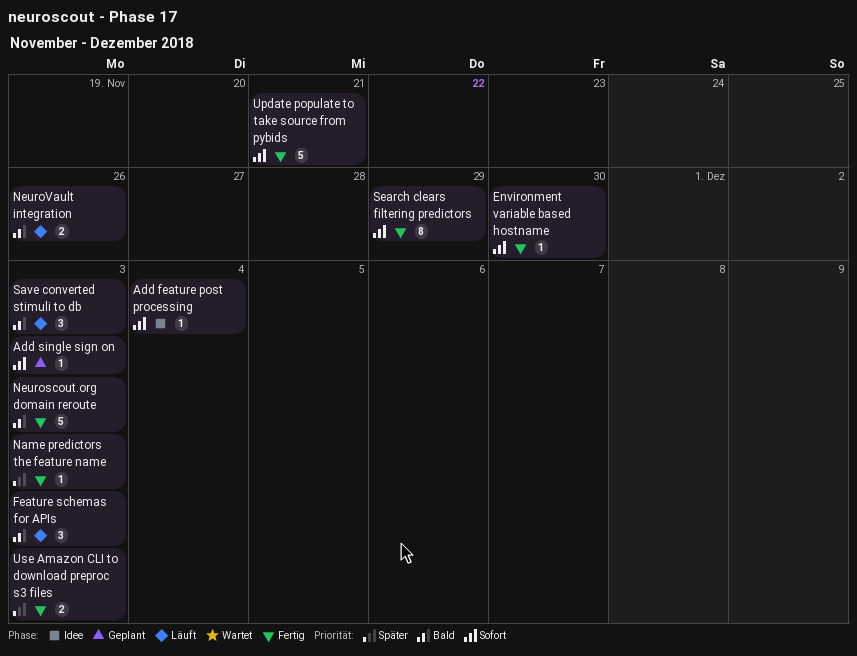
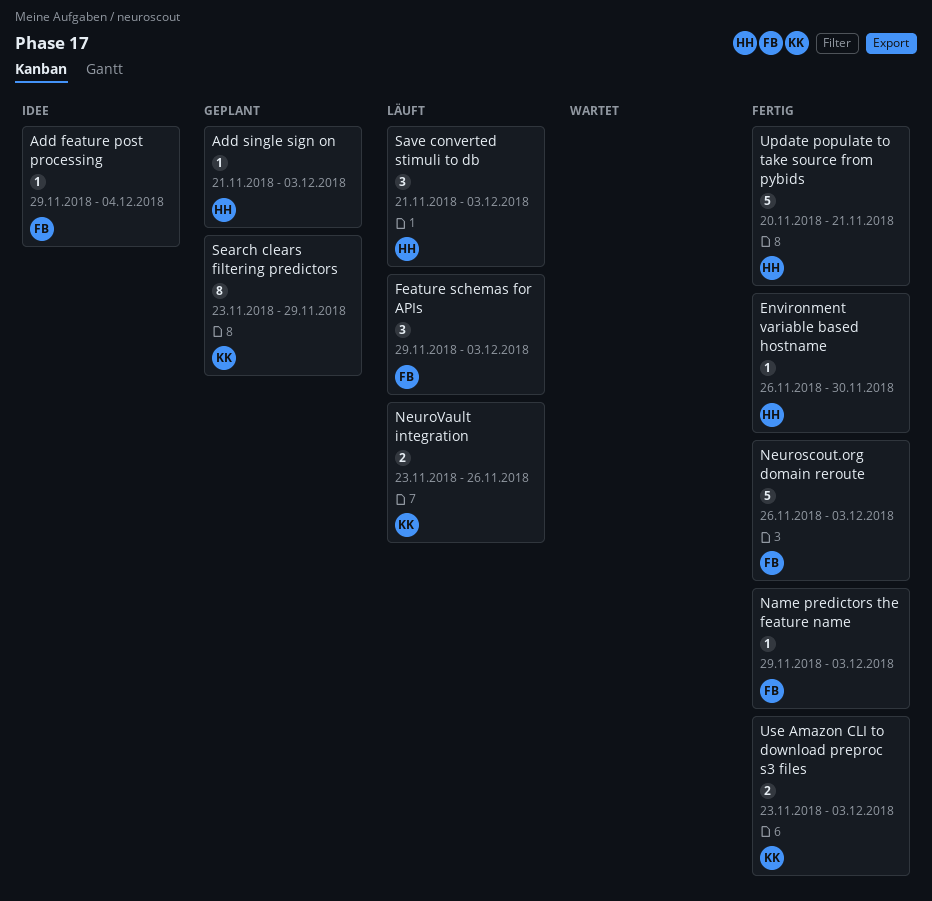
Search clears filtering predictors, status: Fertig -> Geplant

